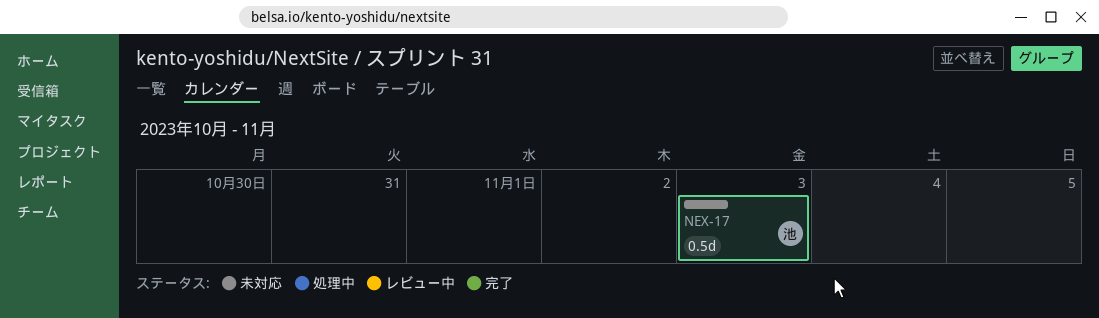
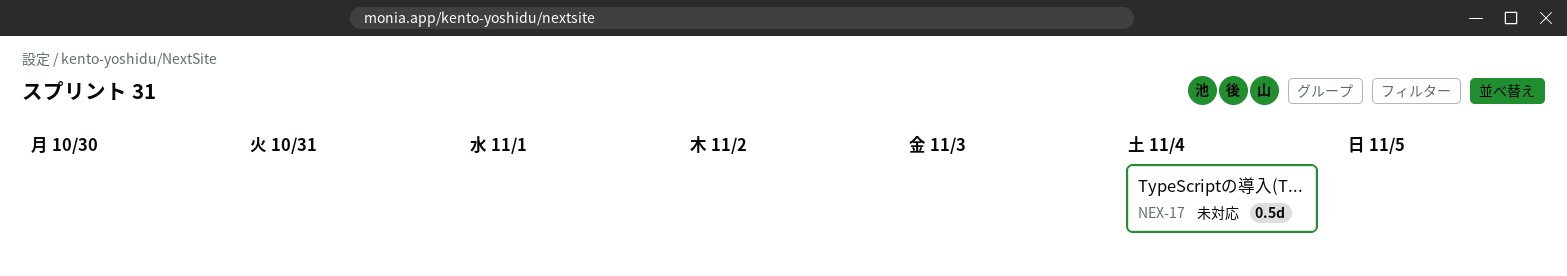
NEX-17, due: Nov 3 -> Nov 4

